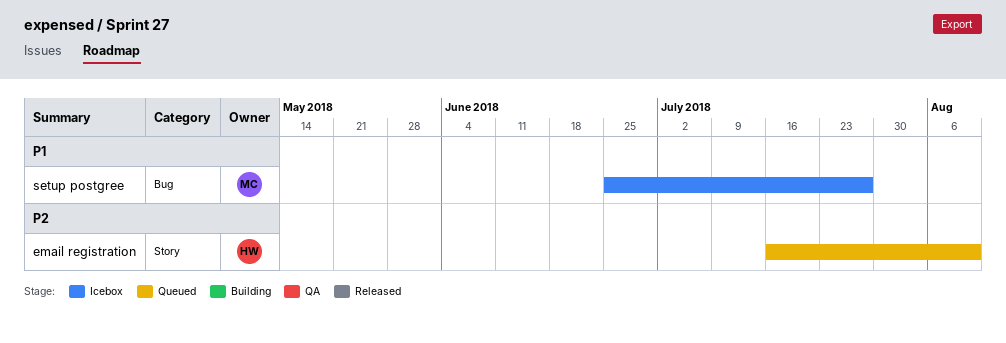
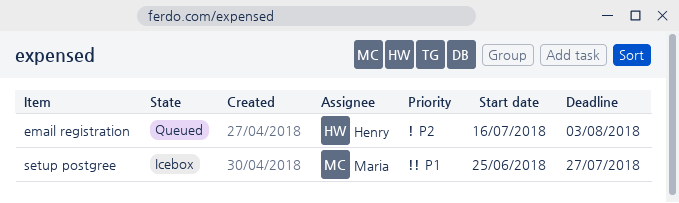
email registration, due: Aug 10 -> Aug 3

